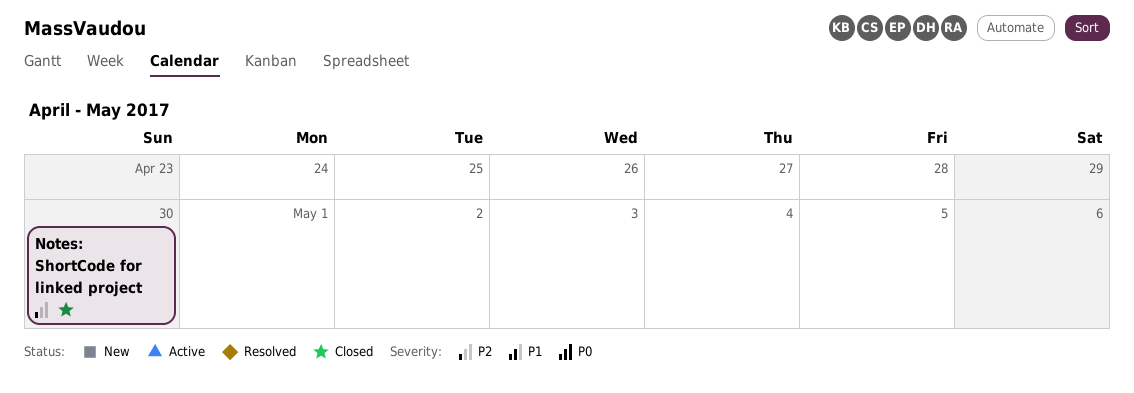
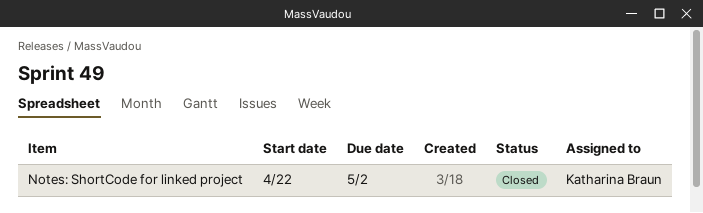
Notes: ShortCode for linked project, due: Apr 30 -> May 2

